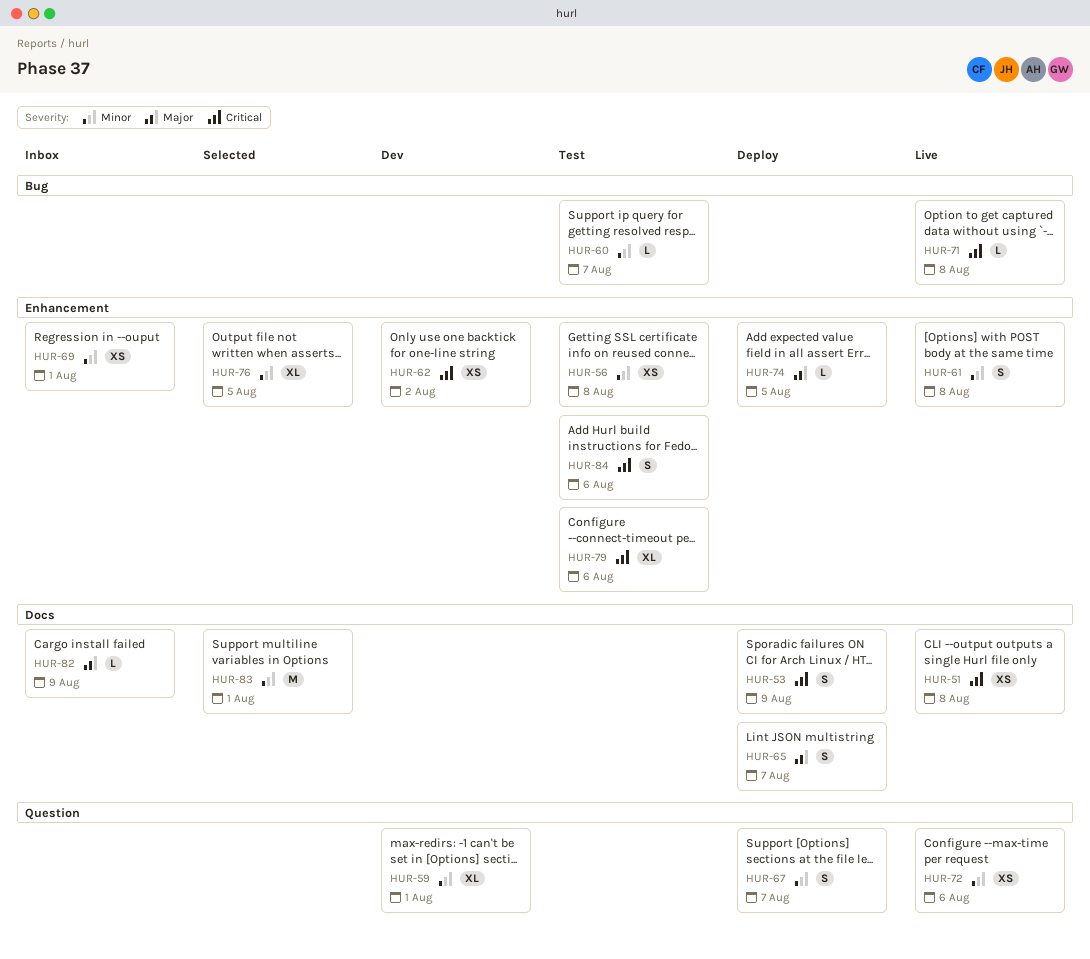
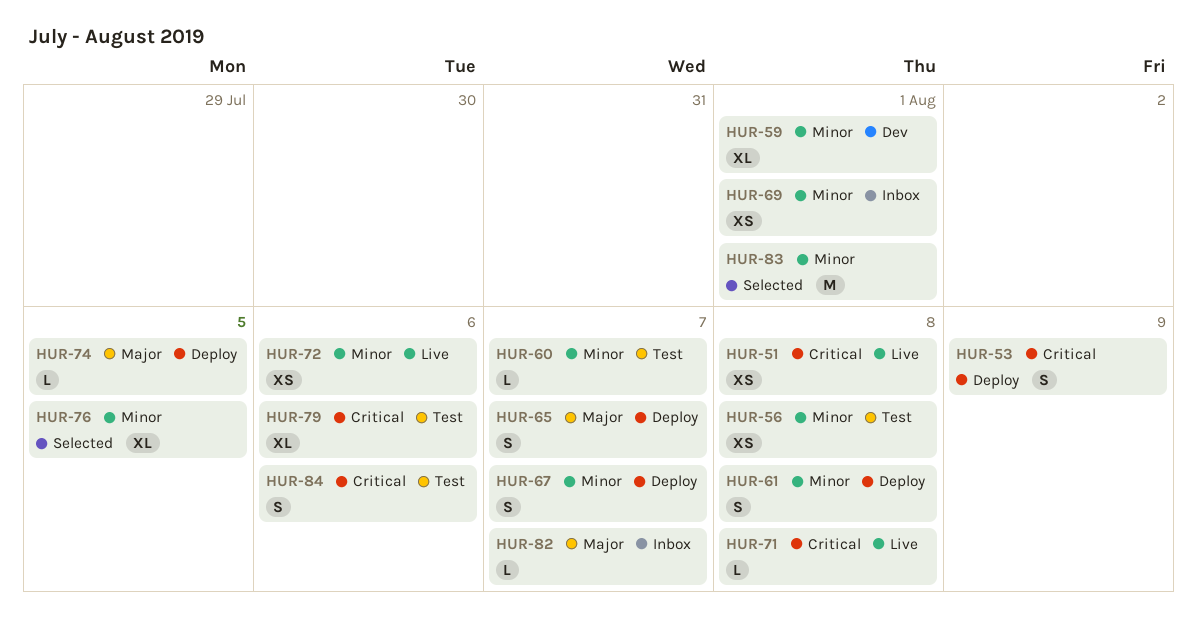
HUR-61, status: Live -> Deploy
HUR-62: present -> none
HUR-82, due: Aug 9 -> Aug 7

